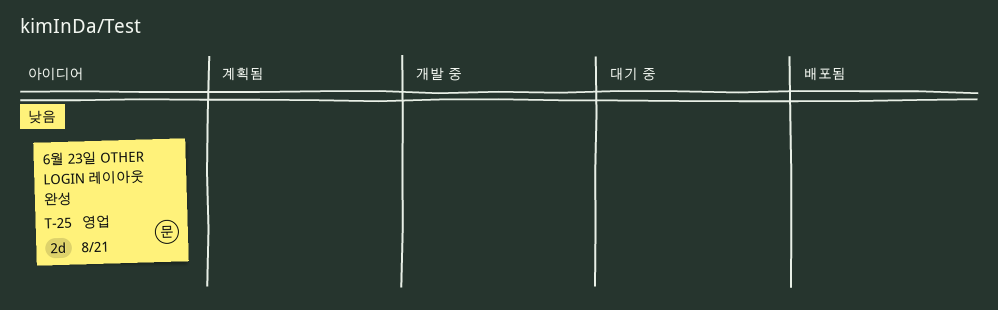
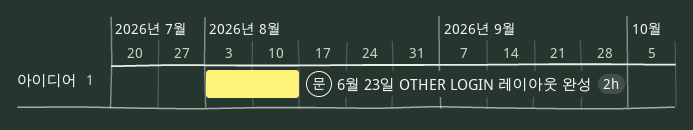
6월 23일 OTHER LOGIN 레이아웃 완성, estimate: 2d -> 2h
6월 23일 OTHER LOGIN 레이아웃 완성, due: Aug 21 -> Aug 14

